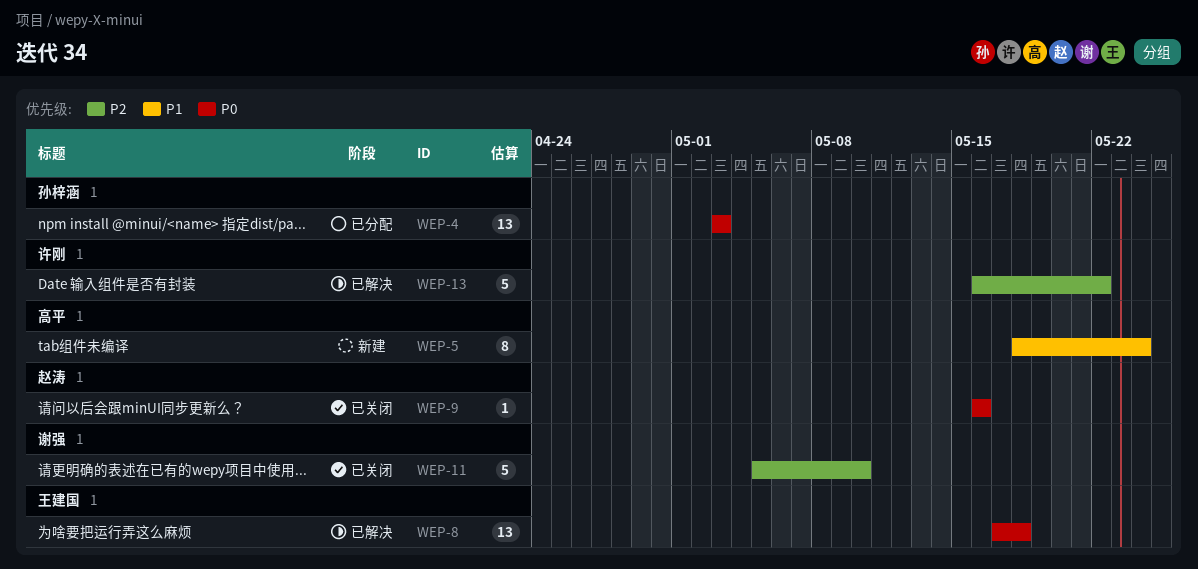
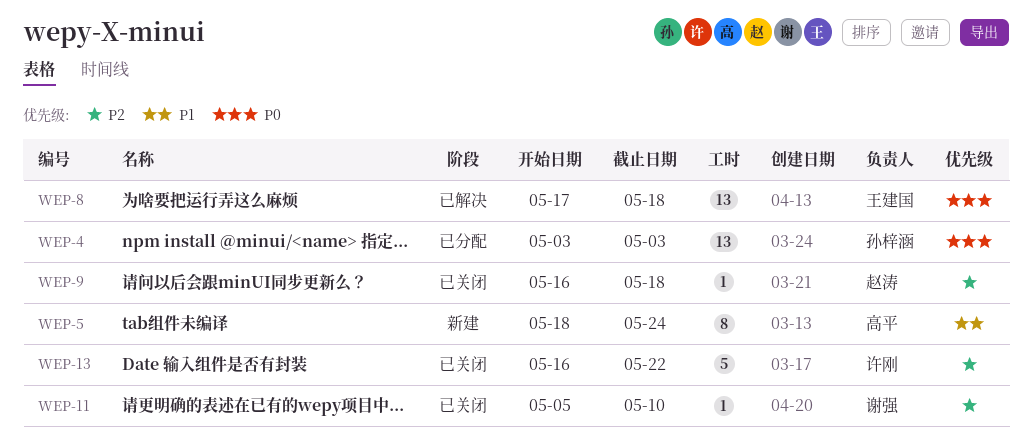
WEP-9, priority: P0 -> P2
WEP-9, due: May 16 -> May 18
WEP-11, estimate: 5 -> 1
WEP-13, status: 已解决 -> 已关闭

